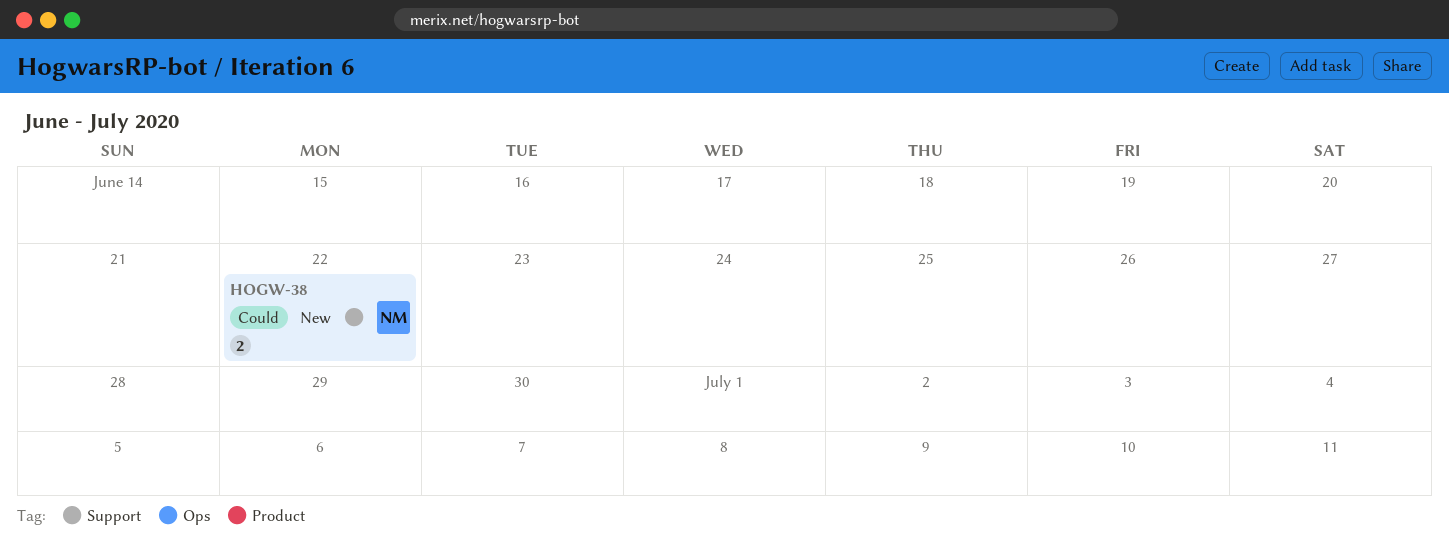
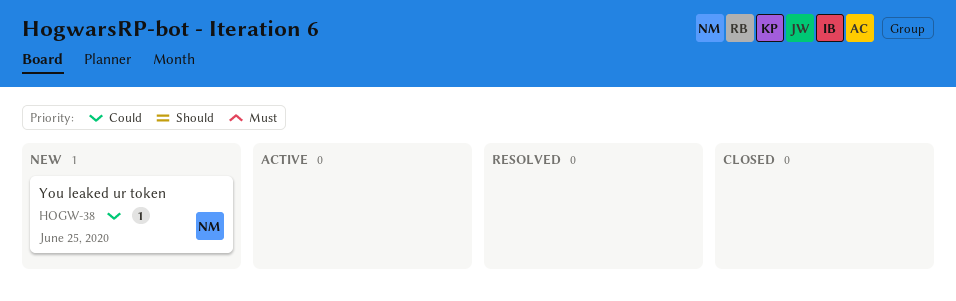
HOGW-38, estimate: 2 -> 1
HOGW-38, due: Jun 22 -> Jun 25

